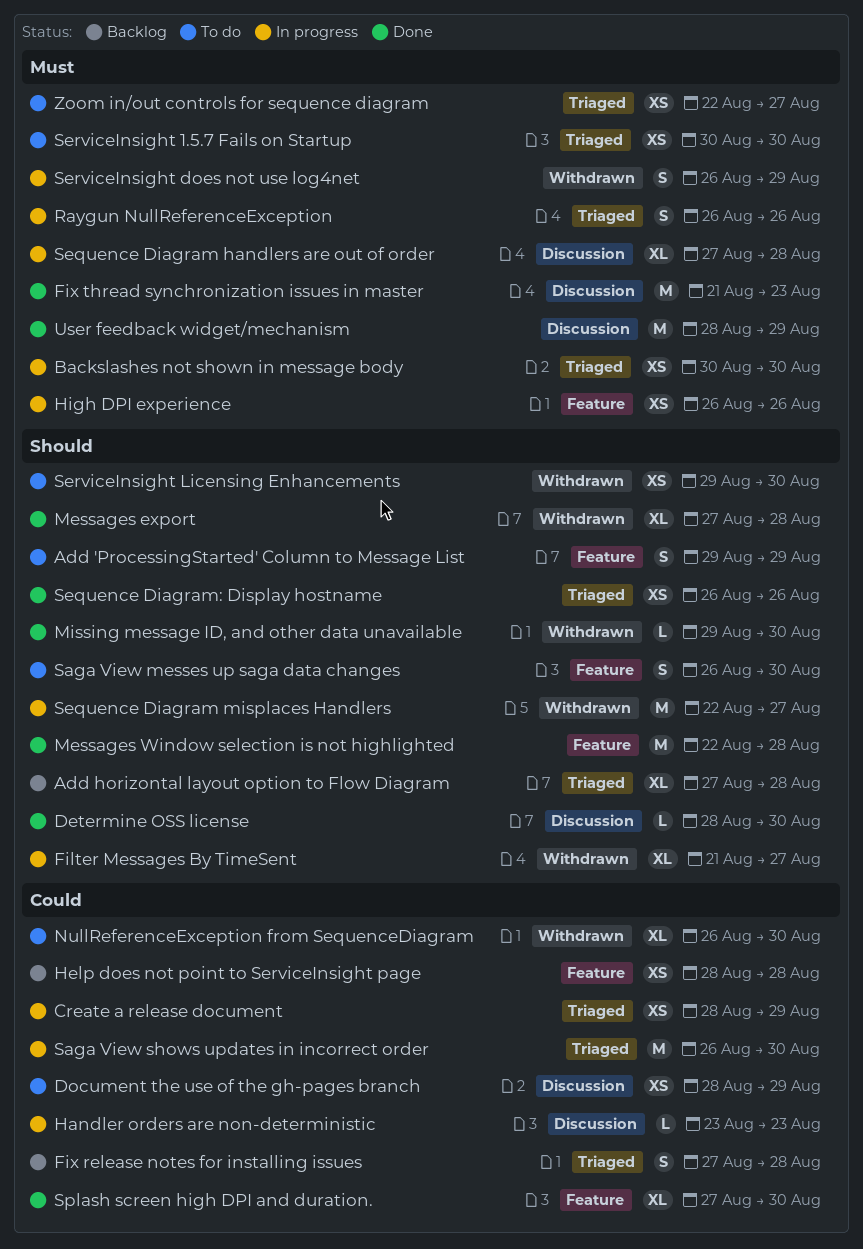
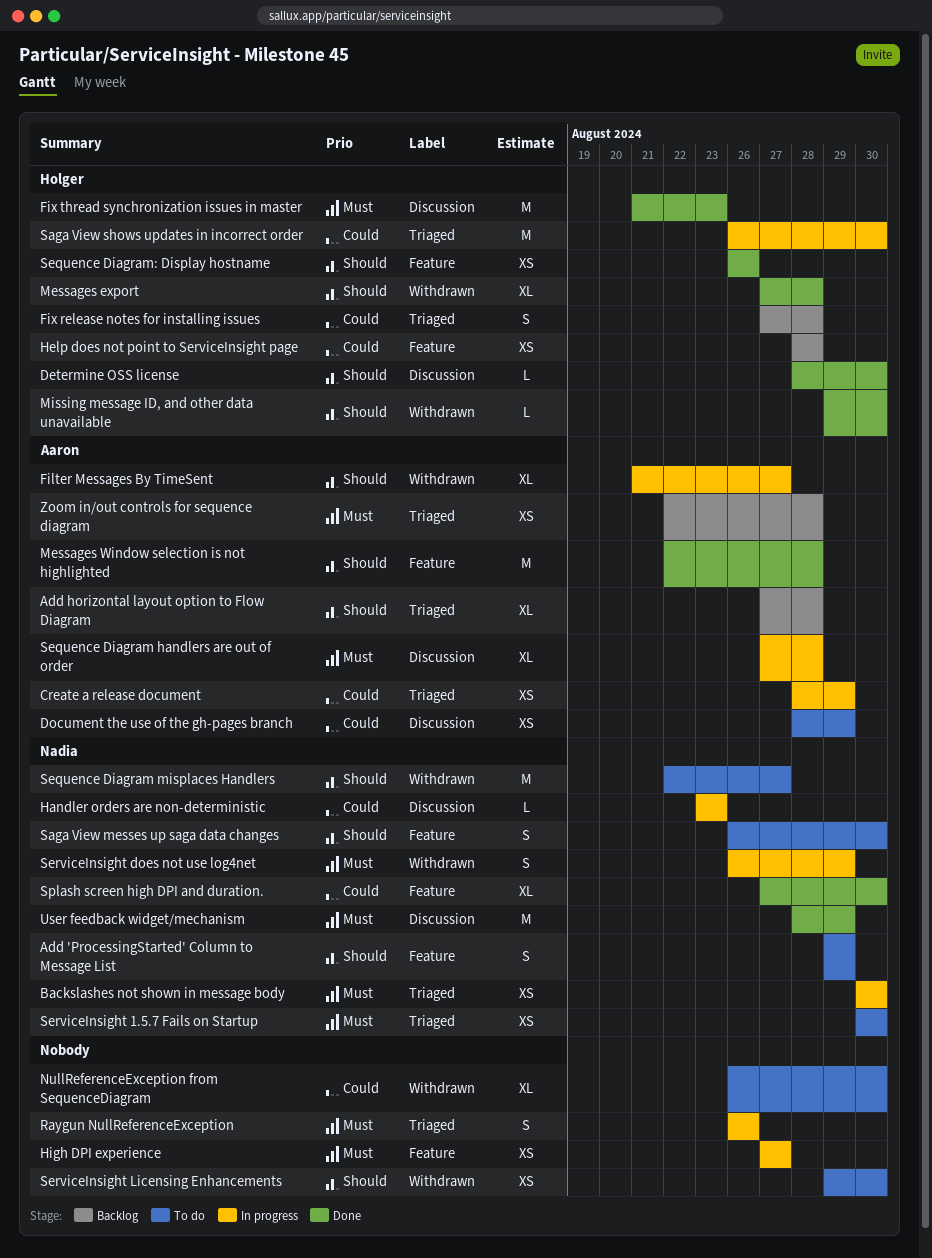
High DPI experience, start: Aug 26 -> Aug 27
High DPI experience, due: Aug 26 -> Aug 27
Sequence Diagram misplaces Handlers, status: In progress -> To do
Sequence Diagram: Display hostname, label: Triaged -> Feature
Zoom in/out controls for sequence diagram, status: To do -> Backlog
Zoom in/out controls for sequence diagram, due: Aug 27 -> Aug 28

